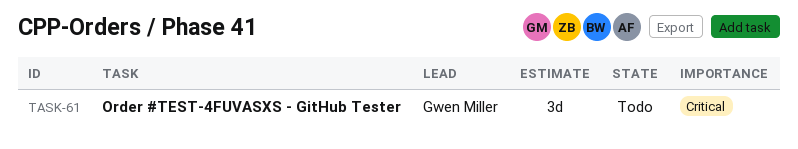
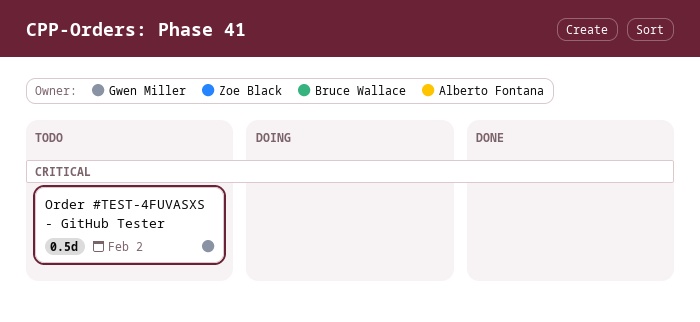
Order #TEST-4FUVASXS - GitHub Tester, estimate: 3d -> 0.5d

